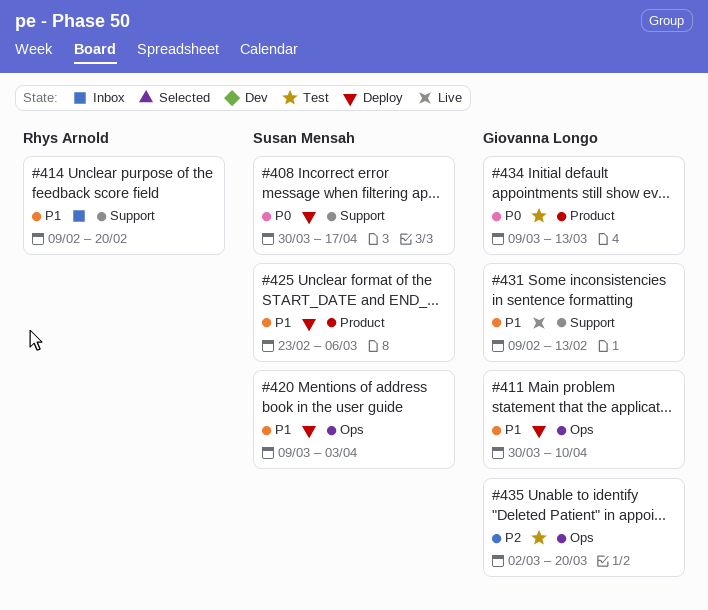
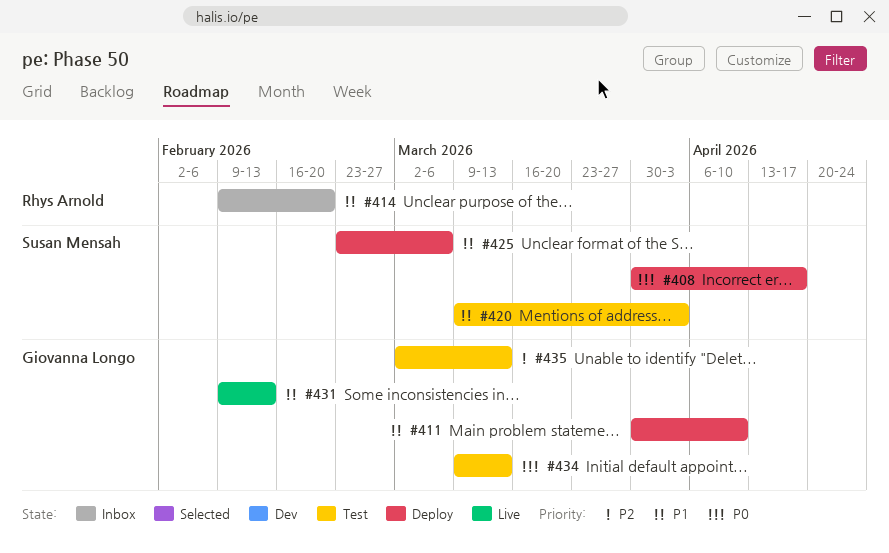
#420, status: Deploy -> Test
#435, due: Mar 20 -> Mar 13

